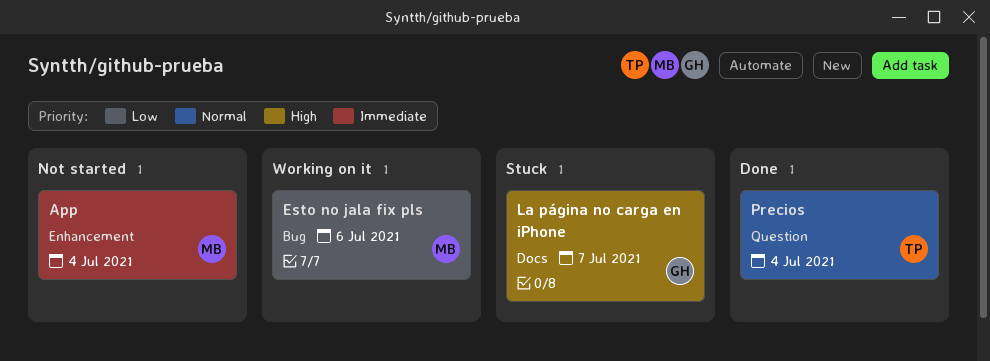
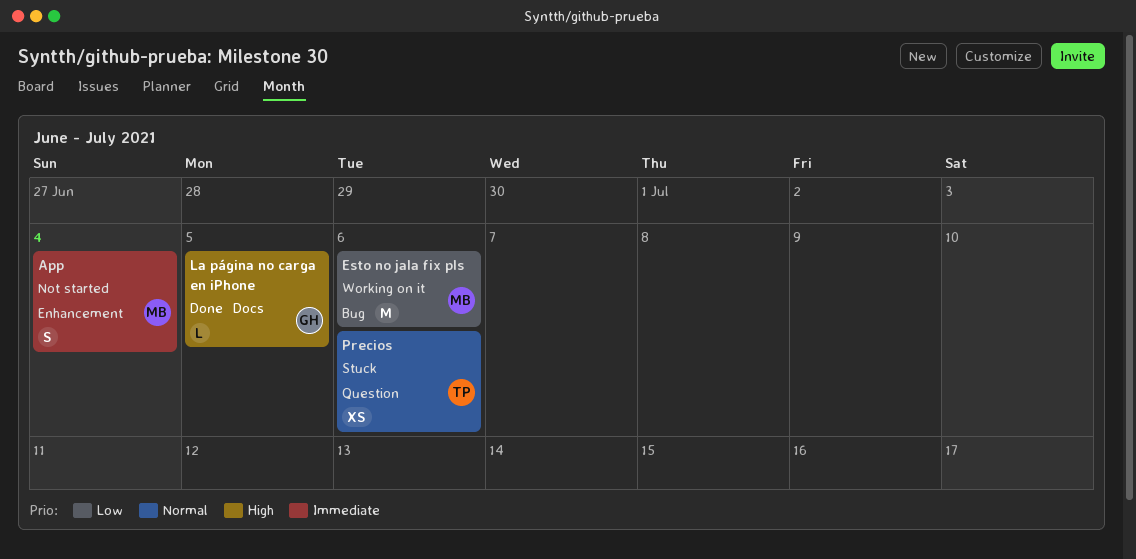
La página no carga en iPhone, status: Stuck -> Done
La página no carga en iPhone, due: Jul 7 -> Jul 5
Precios, status: Done -> Stuck
Precios, due: Jul 4 -> Jul 6

